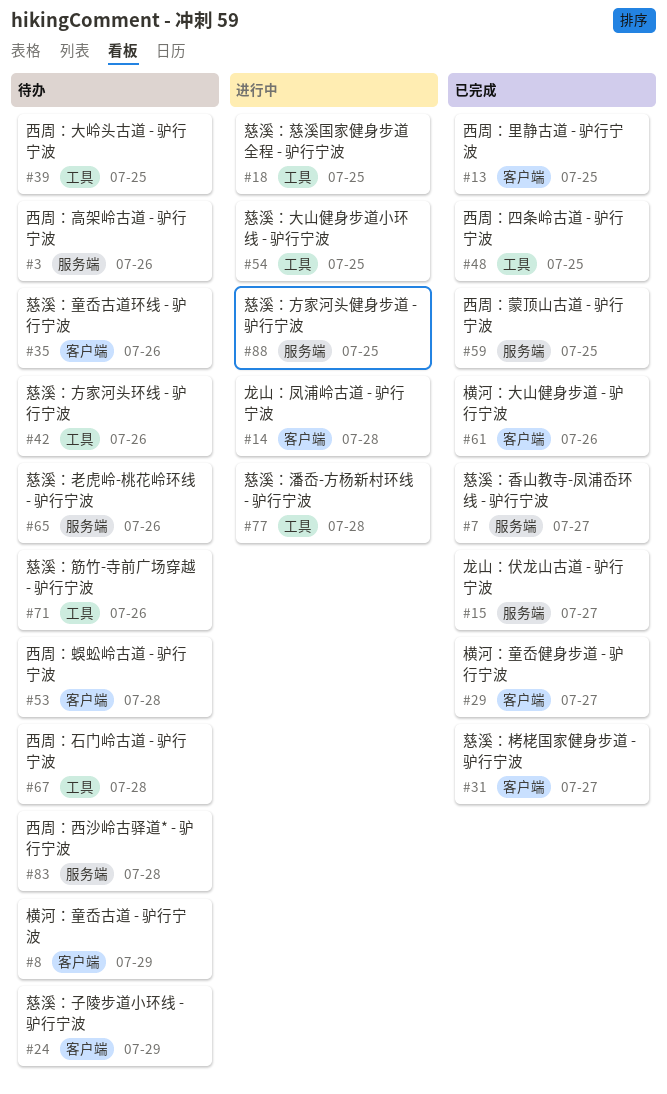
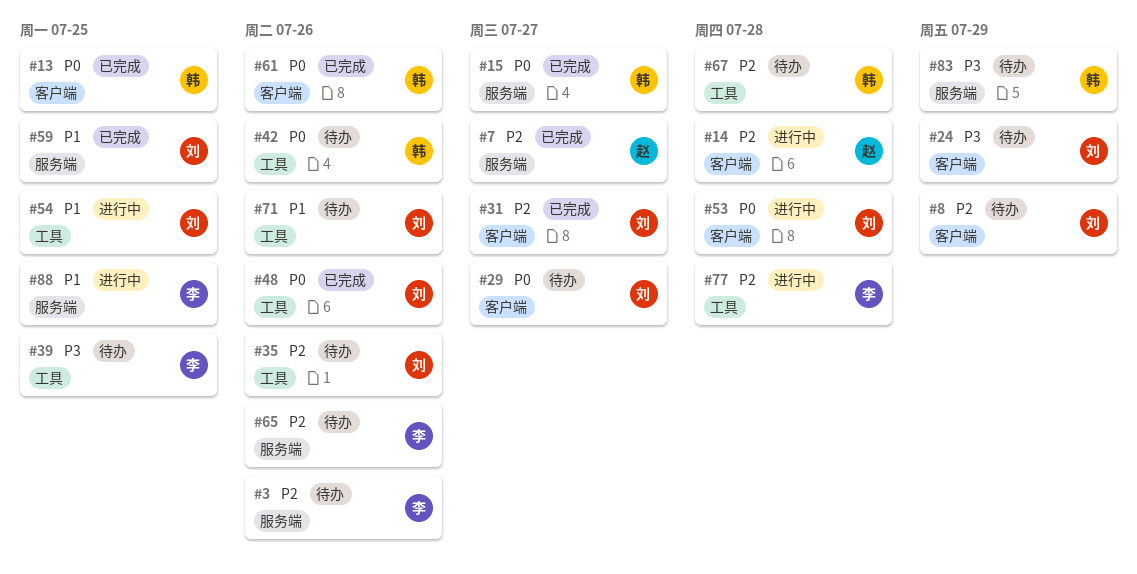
#18: present -> none
#29, status: 已完成 -> 待办
#35, label: 客户端 -> 工具
#48, due: Jul 25 -> Jul 26
#53, status: 待办 -> 进行中
#83, due: Jul 28 -> Jul 29

